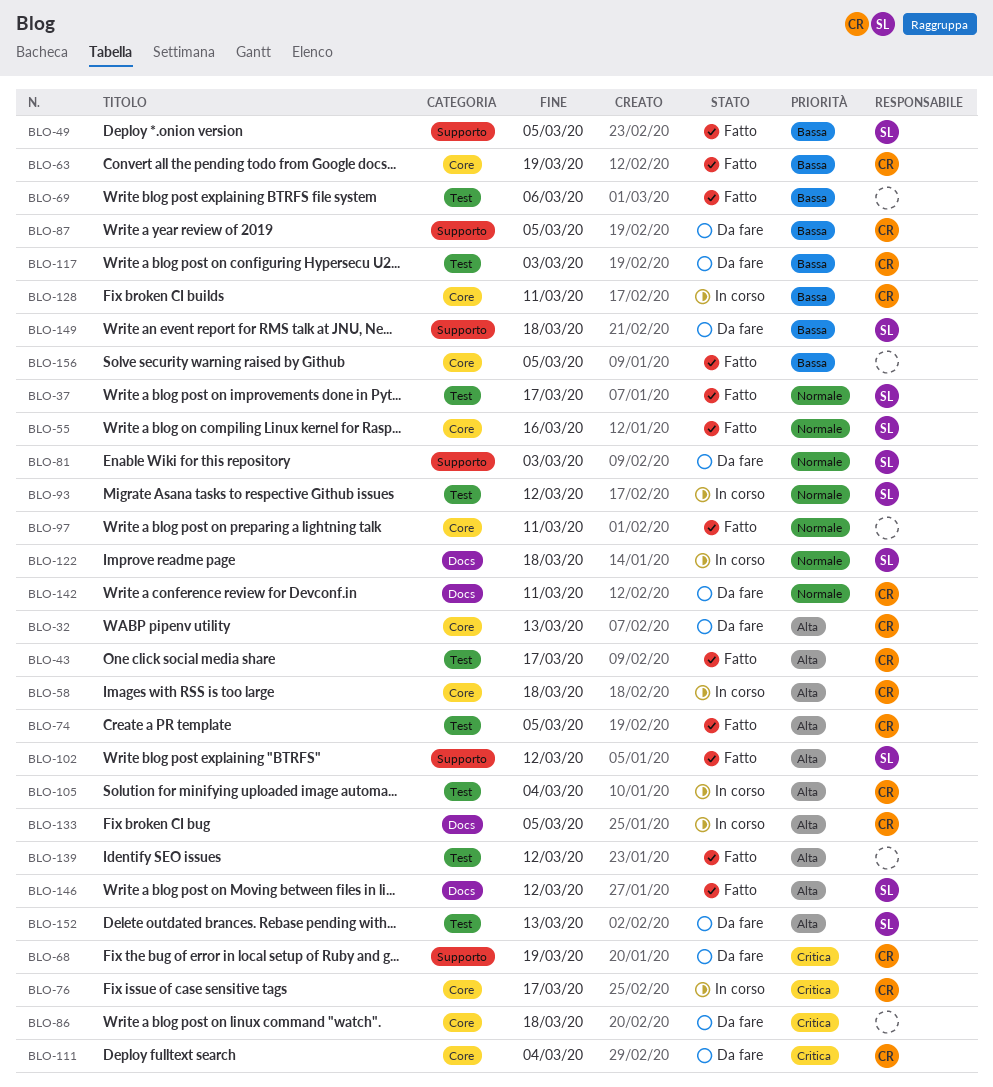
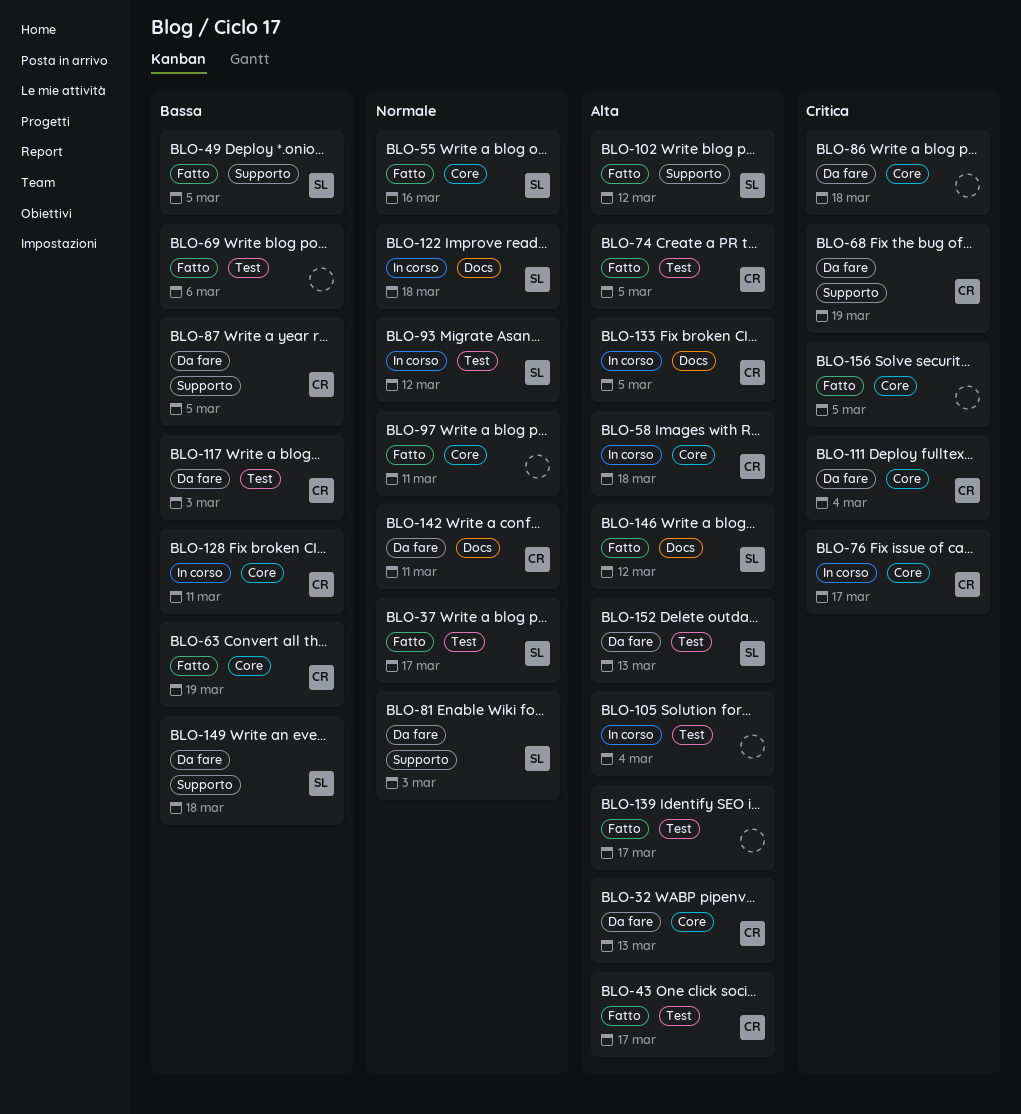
BLO-105, owner: CR -> none
BLO-139, due: Mar 12 -> Mar 17
BLO-156, priority: Bassa -> Critica

